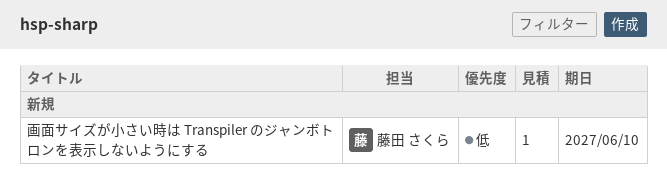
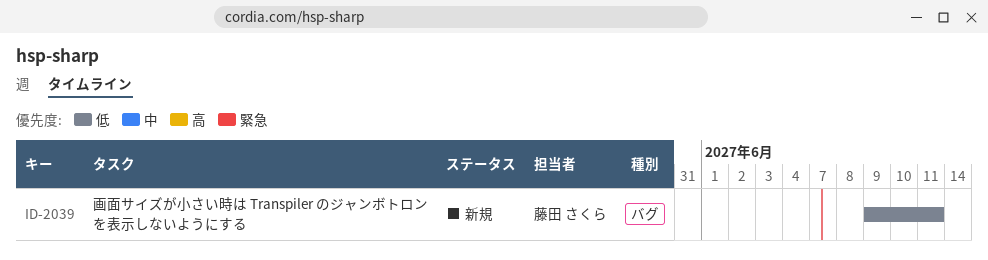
画面サイズが小さい時は Transpiler のジャンボトロンを表示しないようにする, due: Jun 10 -> Jun 11

